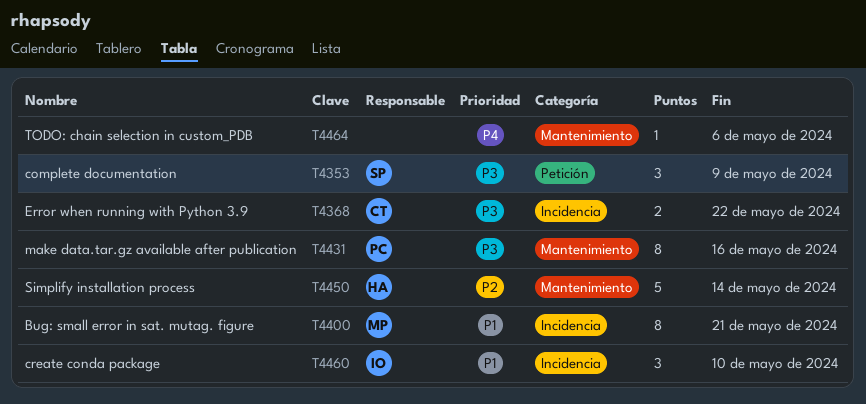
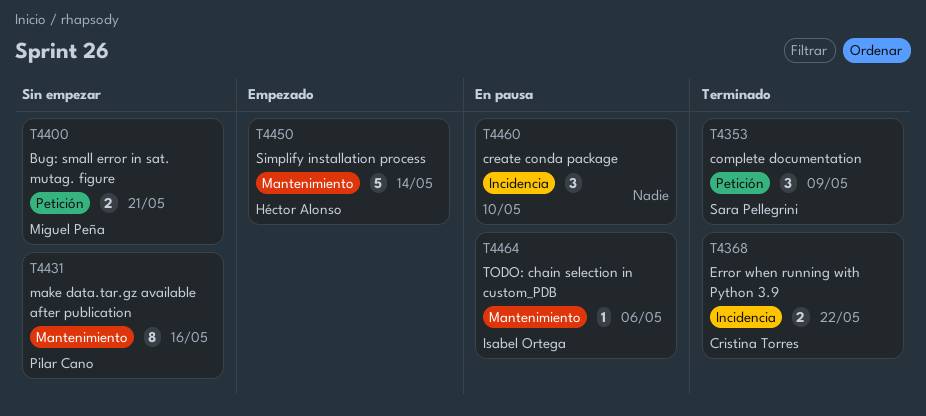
T4400, label: Incidencia -> Petición
T4400, estimate: 8 -> 2
T4460, owner: Isabel Ortega -> none
T4464, owner: none -> Isabel Ortega

